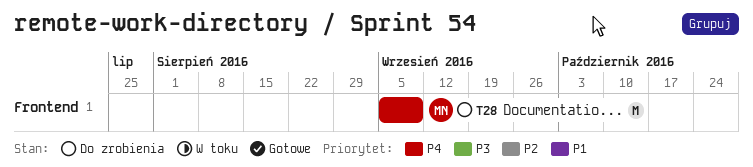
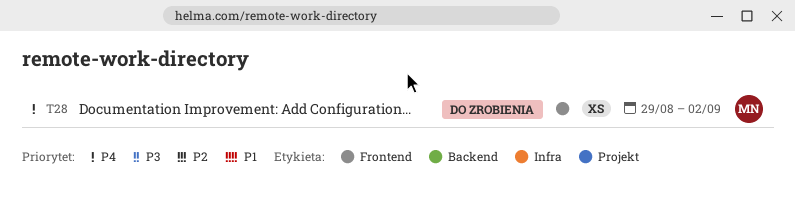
T28, estimate: M -> XS
T28, start: Sep 5 -> Aug 29
T28, due: Sep 9 -> Sep 2

